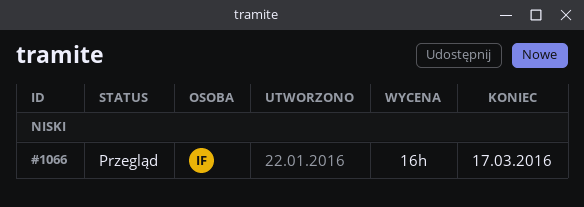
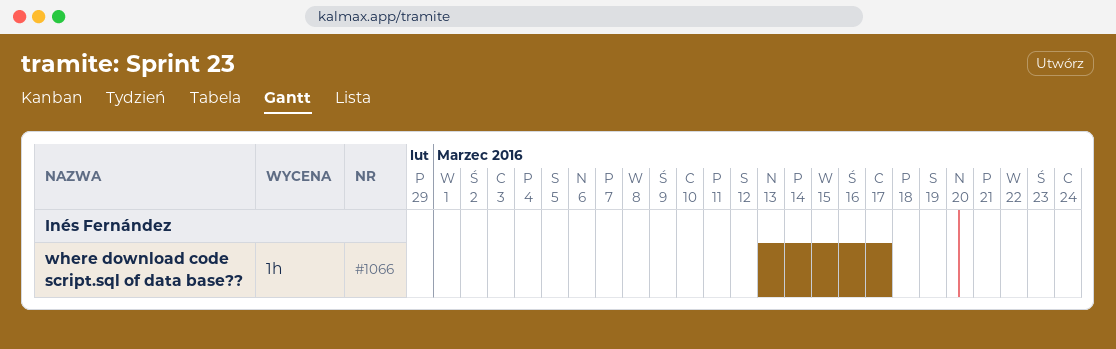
#1066, estimate: 16h -> 1h

